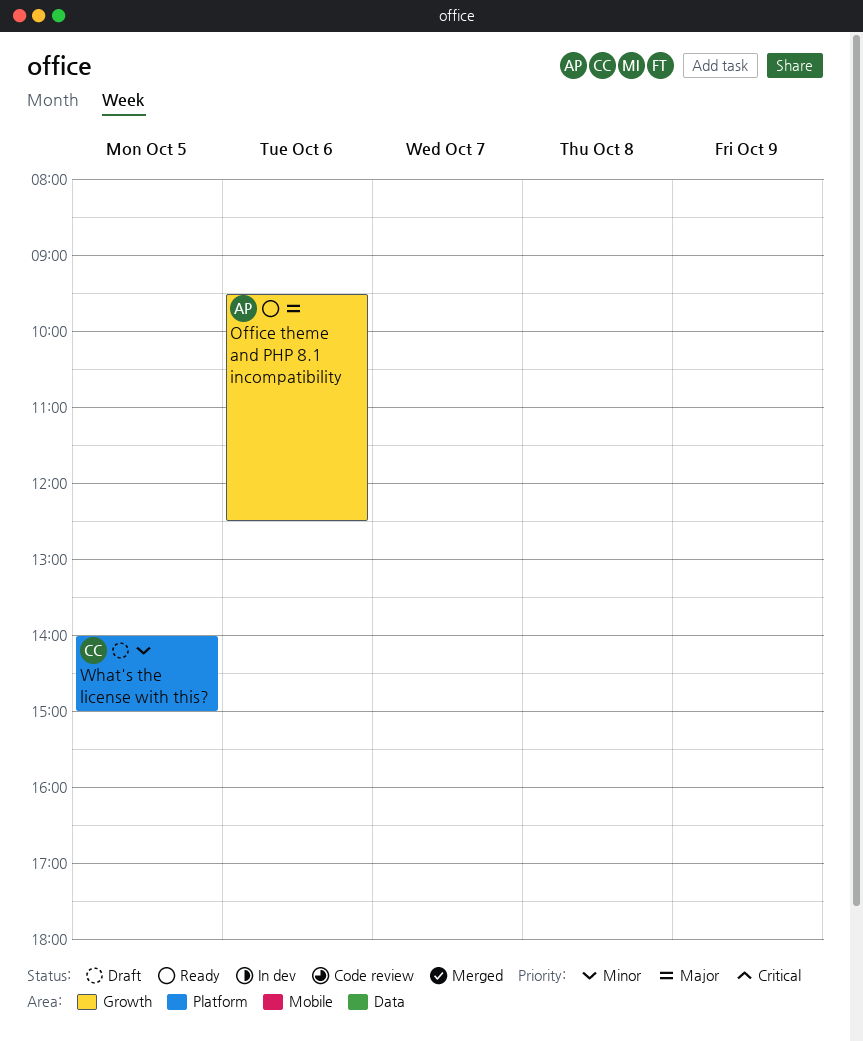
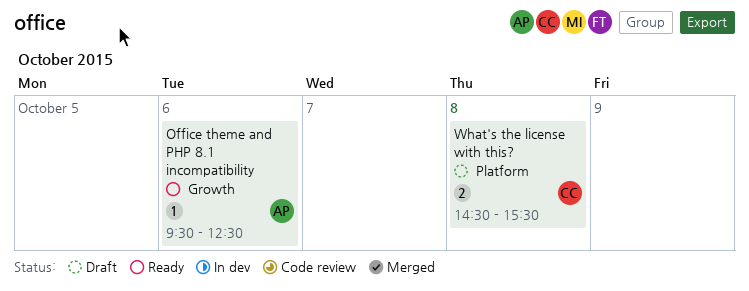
What's the license with this?, day: Oct 5 -> Oct 8
What's the license with this?, begins: 14:00 -> 14:30
What's the license with this?, ends: 15:00 -> 15:30

